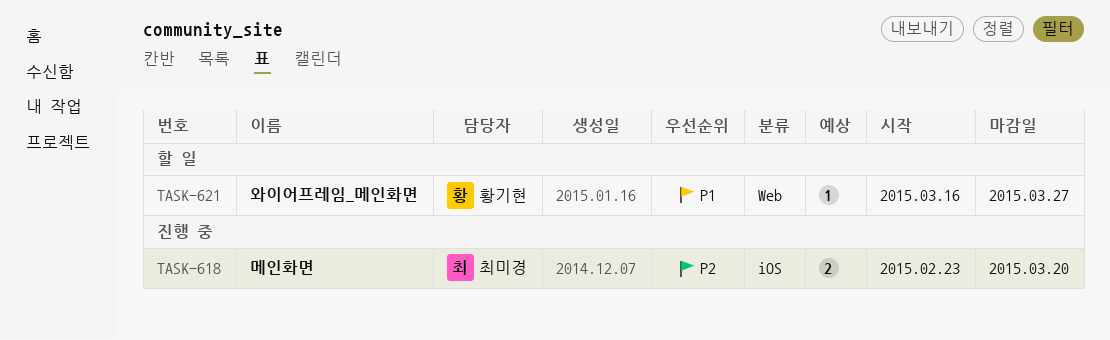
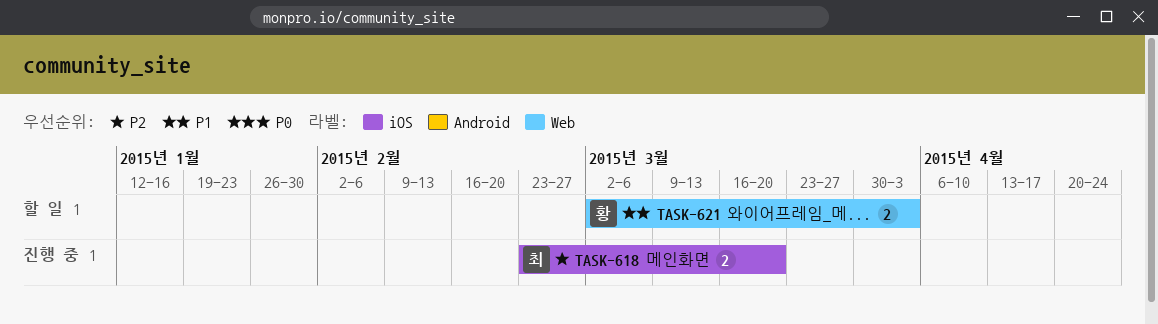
TASK-621, estimate: 1 -> 2
TASK-621, start: Mar 16 -> Mar 2
TASK-621, due: Mar 27 -> Apr 3

